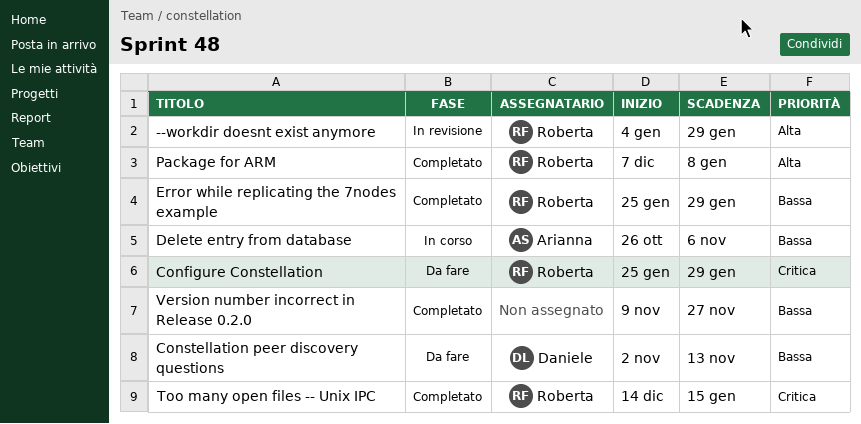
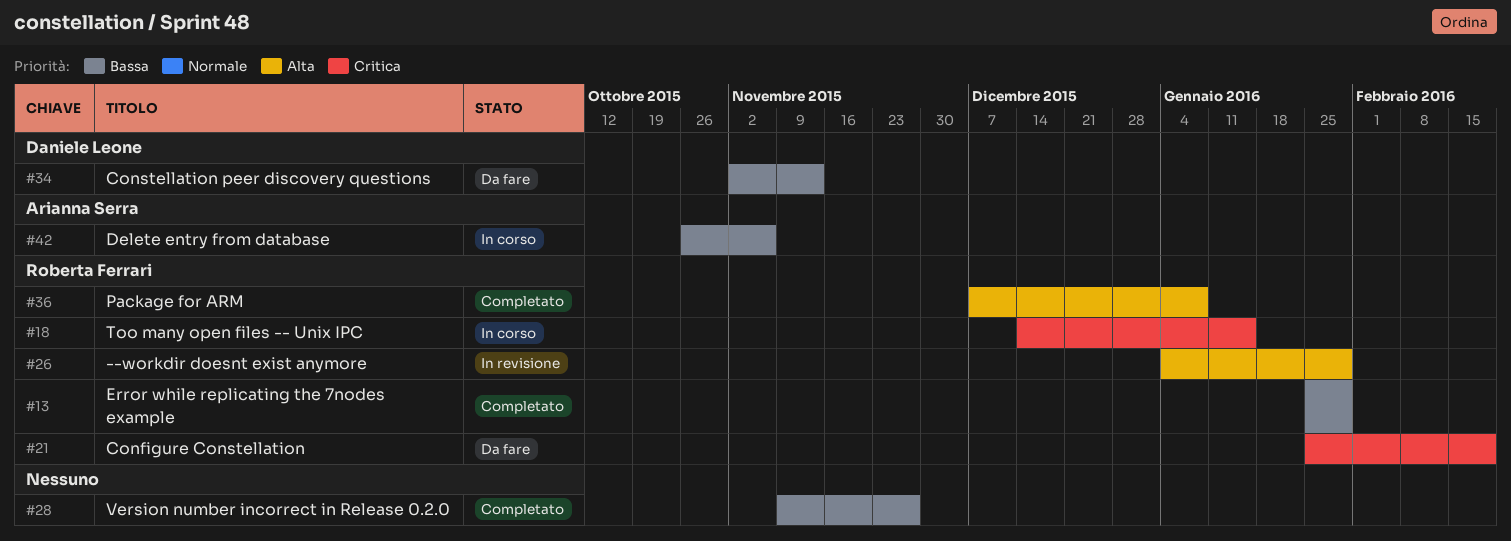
Configure Constellation, due: Jan 29 -> Feb 19
Too many open files -- Unix IPC, status: Completato -> In corso

